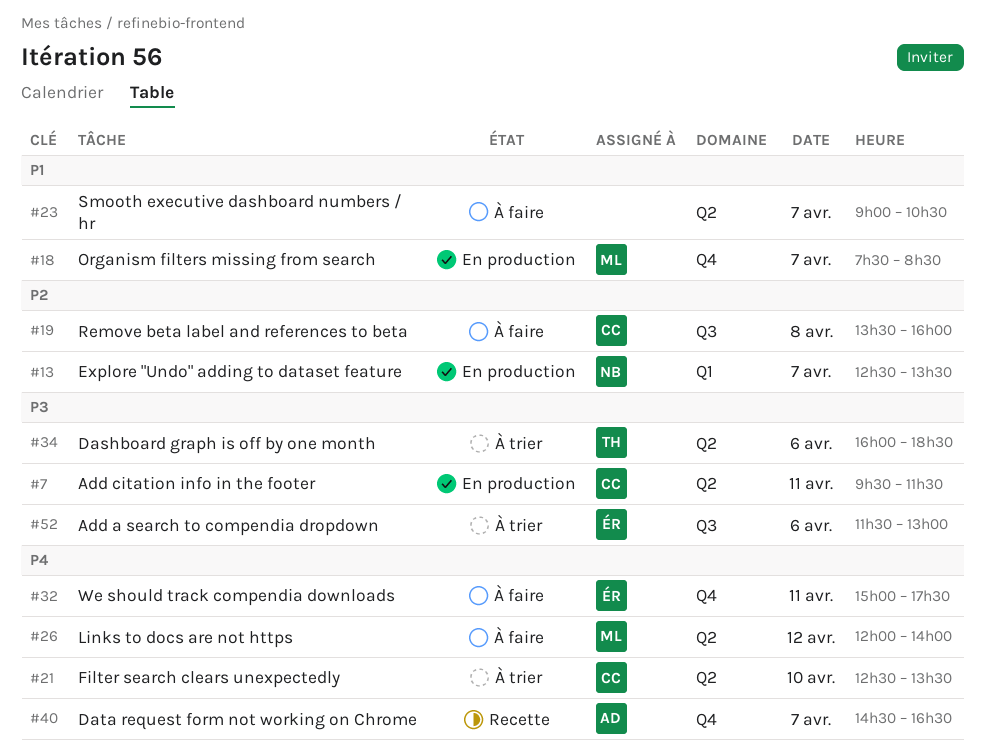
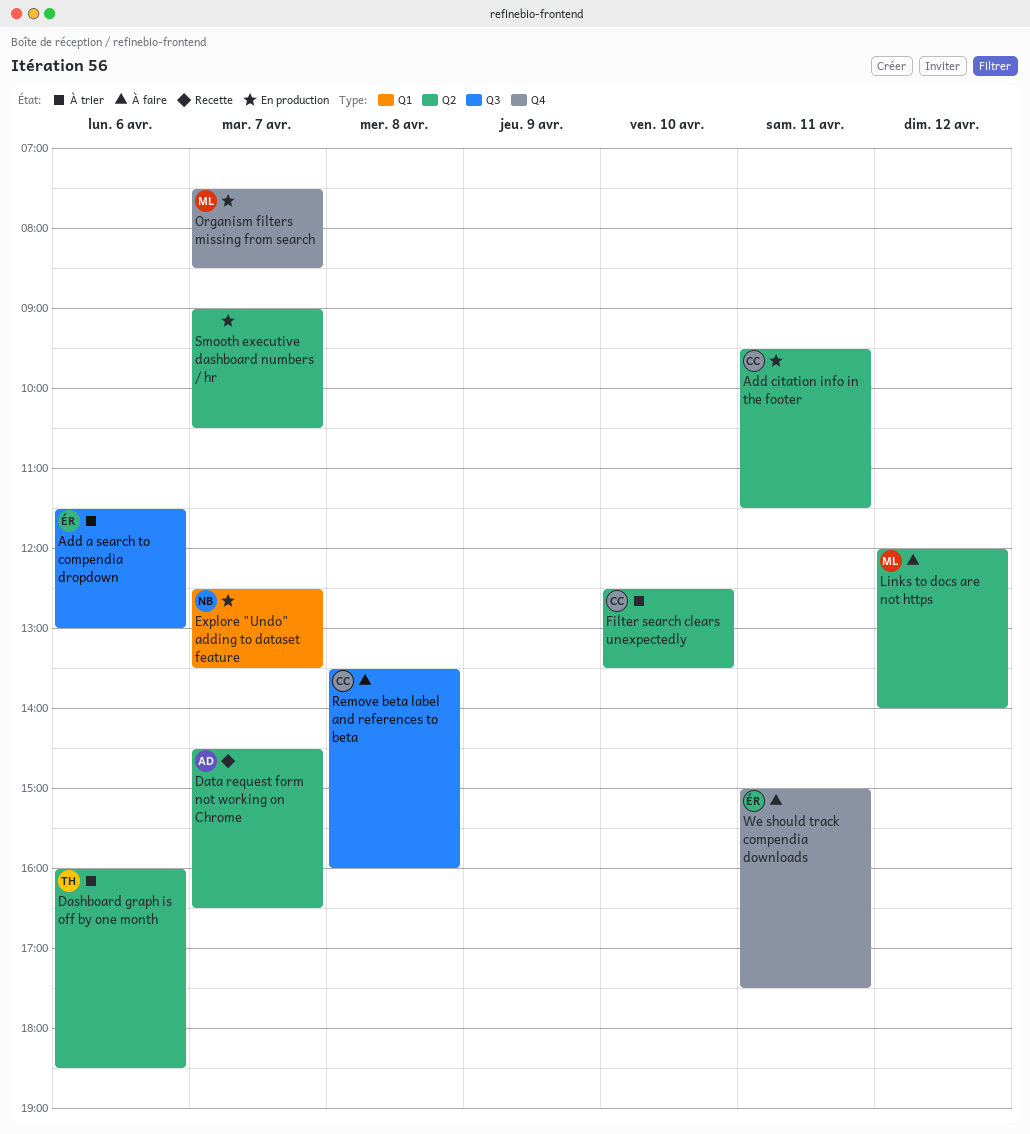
Data request form not working on Chrome, label: Q4 -> Q2
Smooth executive dashboard numbers / hr, status: À faire -> En production

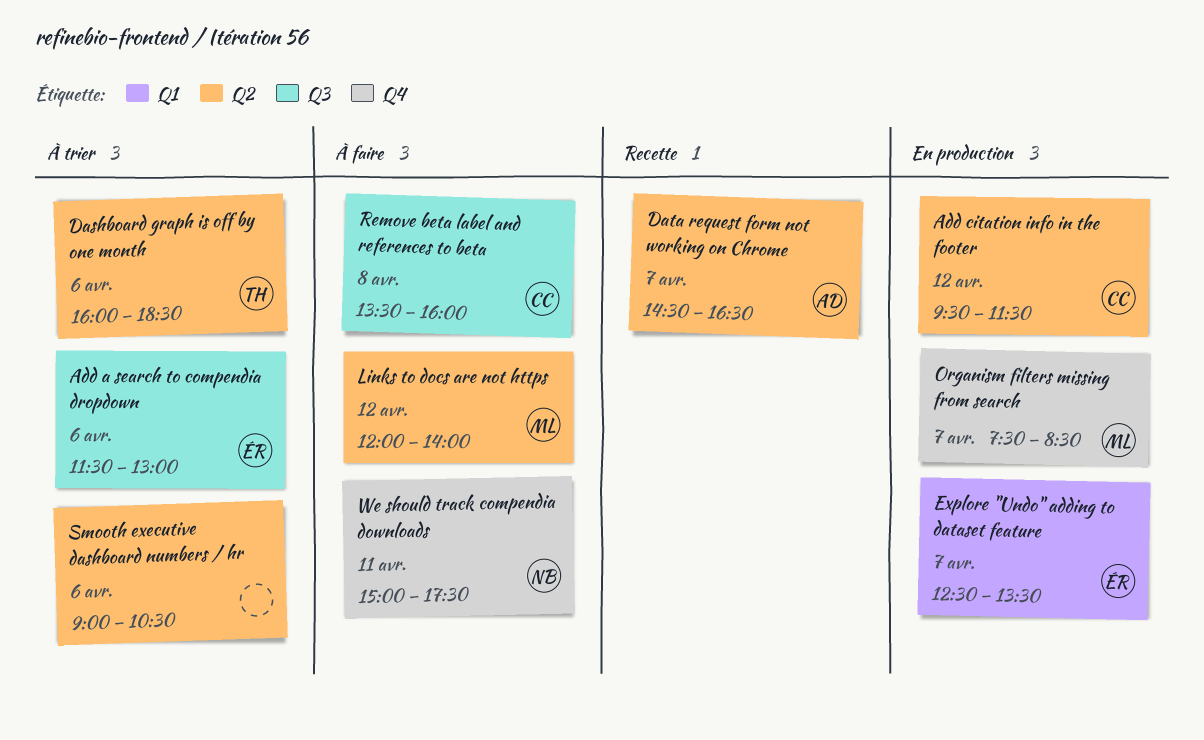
Add citation info in the footer, day: Apr 11 -> Apr 12
Explore "Undo" adding to dataset feature, owner: NB -> ÉR
Filter search clears unexpectedly: present -> none
Smooth executive dashboard numbers / hr, status: En production -> À trier
Smooth executive dashboard numbers / hr, day: Apr 7 -> Apr 6
We should track compendia downloads, owner: ÉR -> NB

